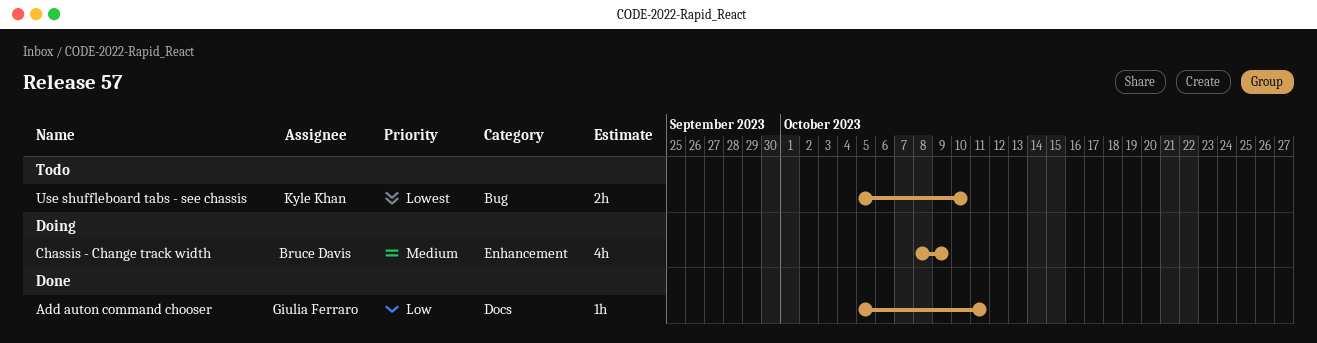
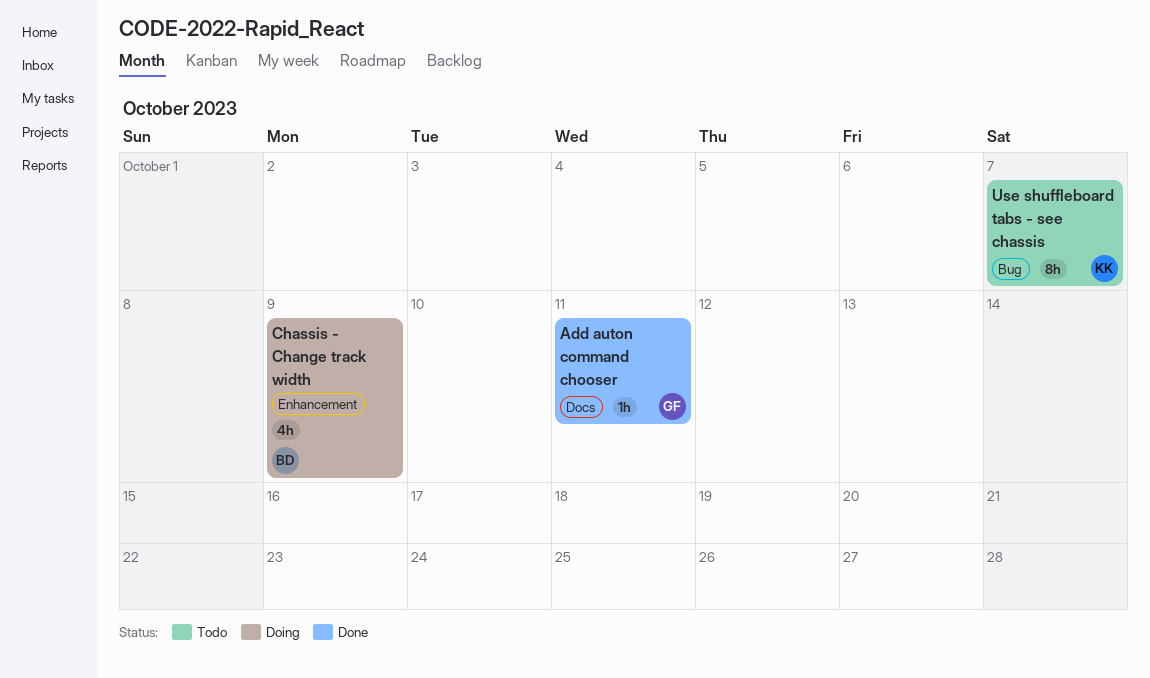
Use shuffleboard tabs - see chassis, estimate: 2h -> 8h
Use shuffleboard tabs - see chassis, due: Oct 10 -> Oct 7

